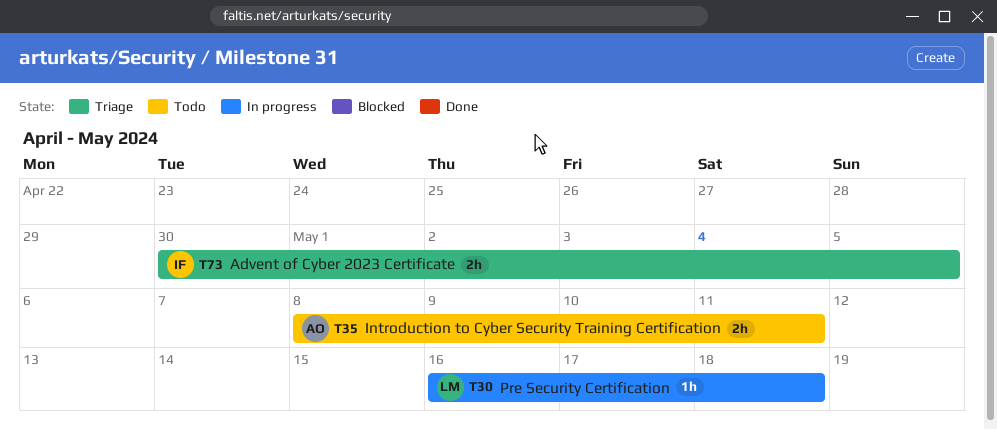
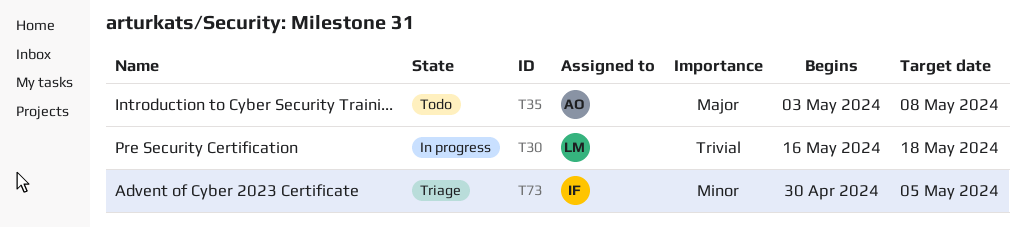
T35, start: May 8 -> May 3
T35, due: May 11 -> May 8

